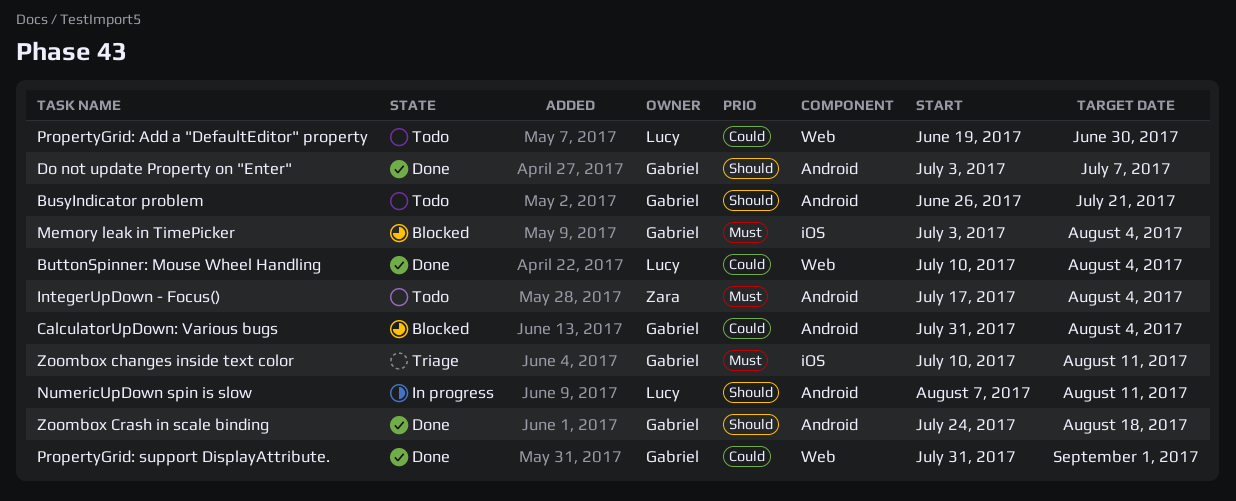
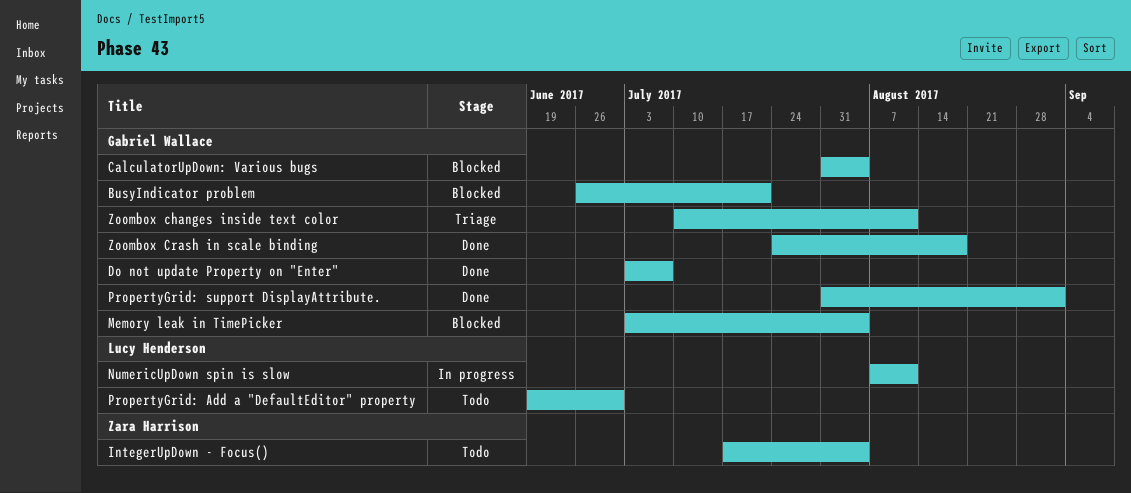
BusyIndicator problem, status: Todo -> Blocked
ButtonSpinner: Mouse Wheel Handling: present -> none

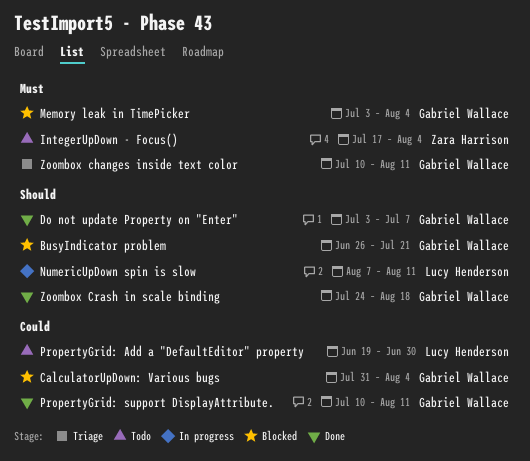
PropertyGrid: support DisplayAttribute., start: Jul 31 -> Jul 10
PropertyGrid: support DisplayAttribute., due: Sep 1 -> Aug 11

